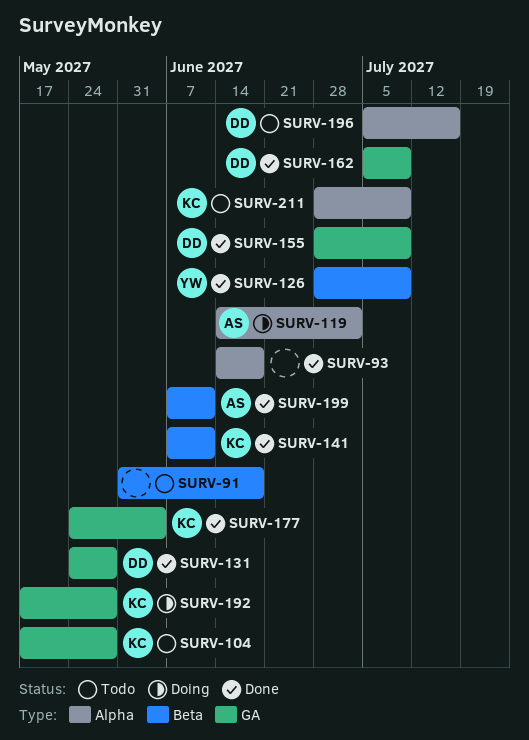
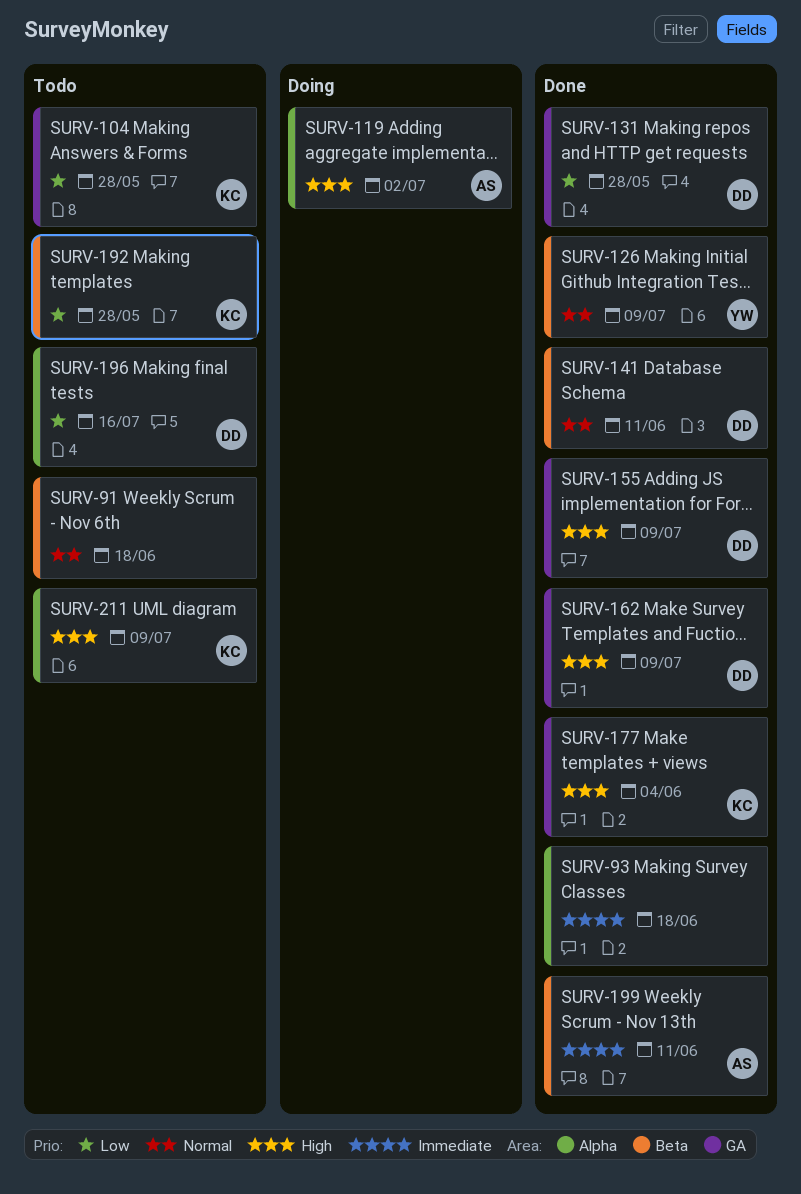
SURV-141, owner: KC -> DD
SURV-192, status: Doing -> Todo
SURV-192, label: GA -> Beta

